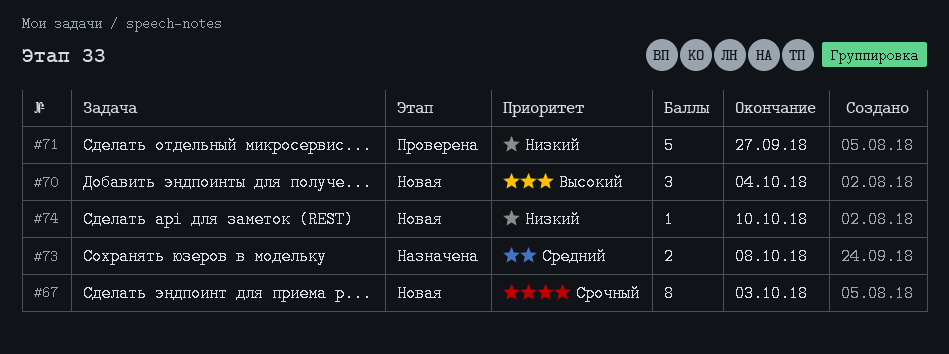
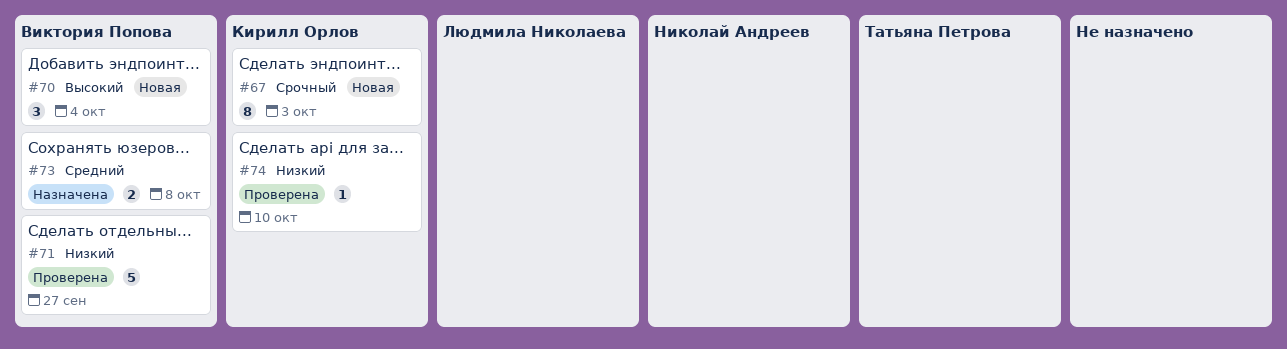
#74, status: Новая -> Проверена

